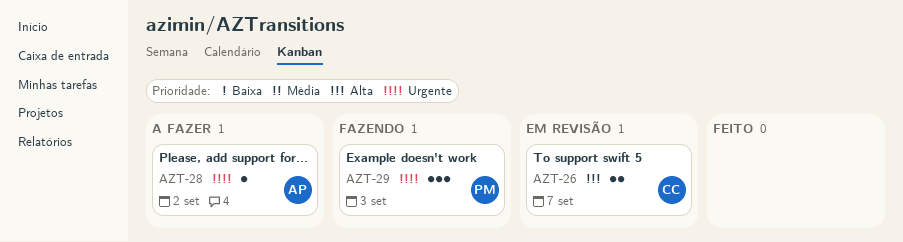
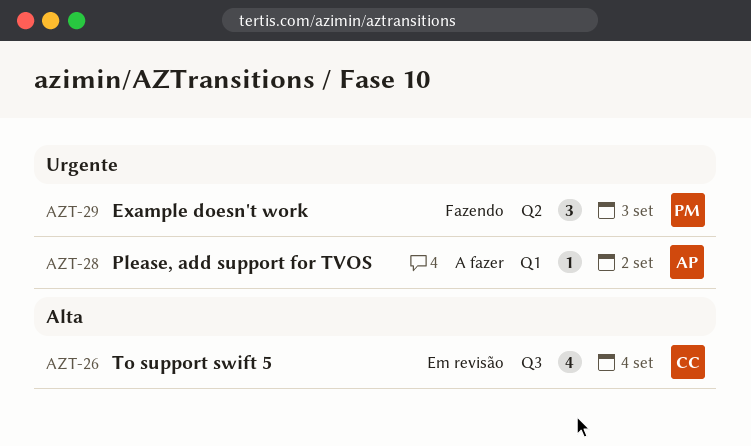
AZT-26, estimate: 2 -> 4
AZT-26, due: Sep 7 -> Sep 4

